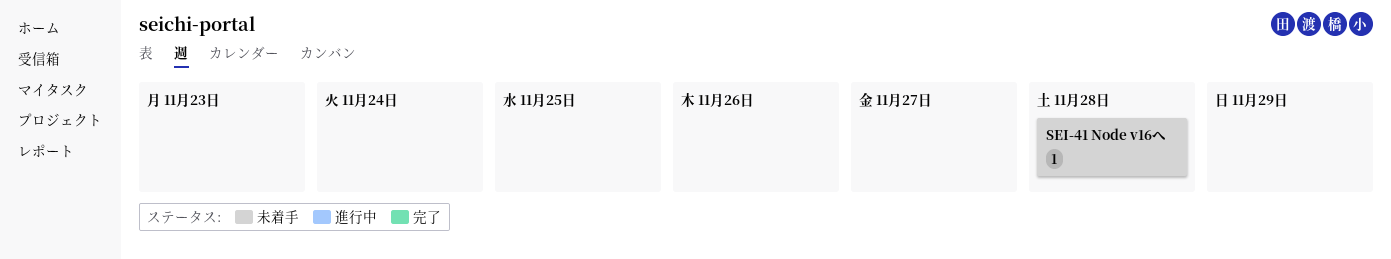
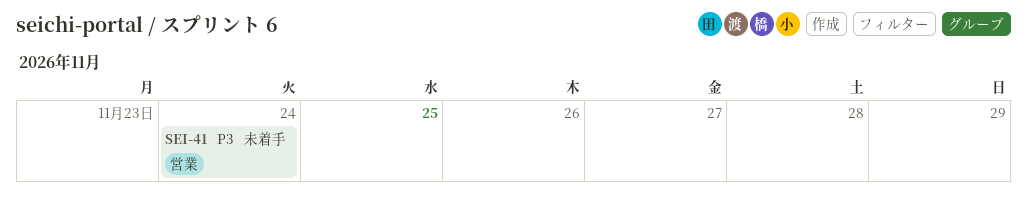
SEI-41, due: Nov 28 -> Nov 24

